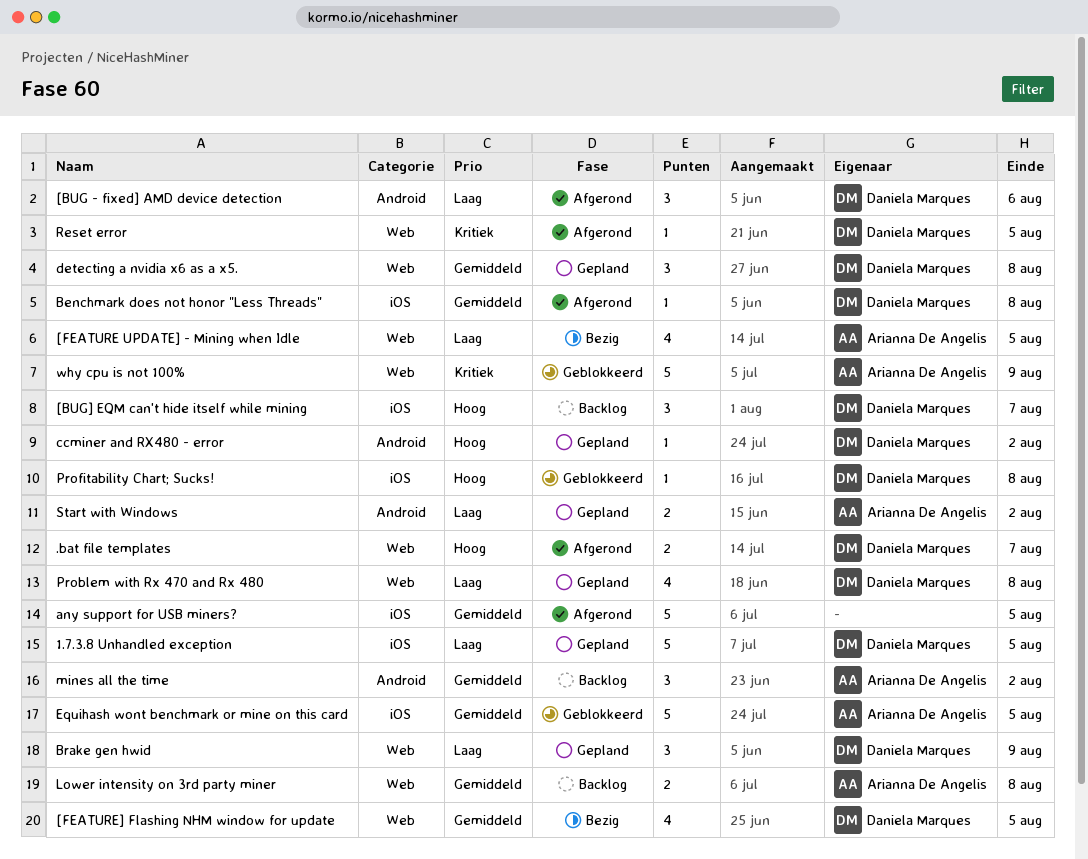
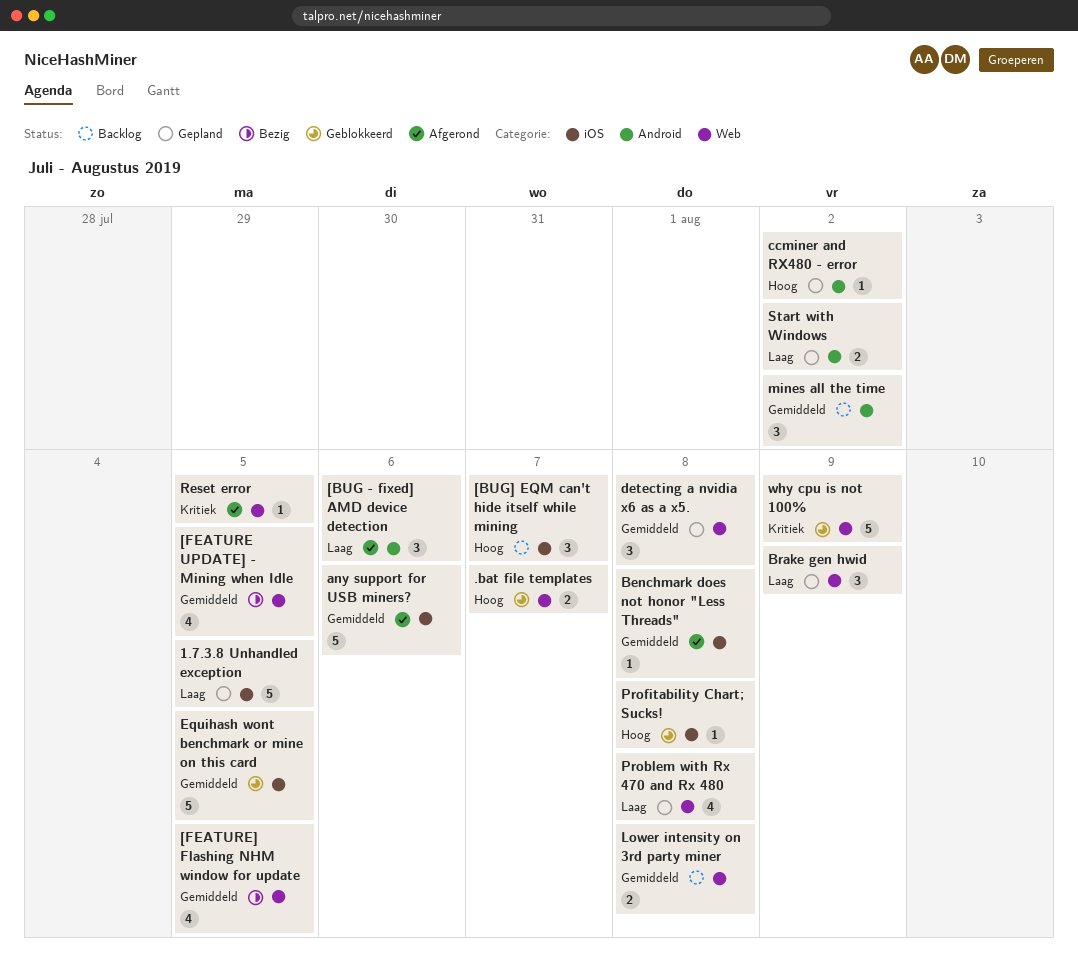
.bat file templates, status: Afgerond -> Geblokkeerd
[FEATURE UPDATE] - Mining when Idle, priority: Laag -> Gemiddeld
any support for USB miners?, due: Aug 5 -> Aug 6

